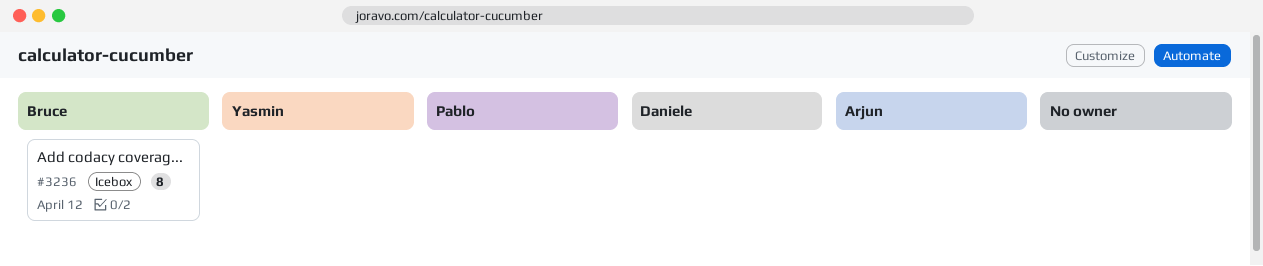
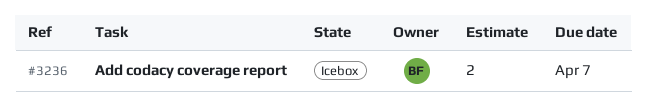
#3236, estimate: 8 -> 2
#3236, due: Apr 12 -> Apr 7

